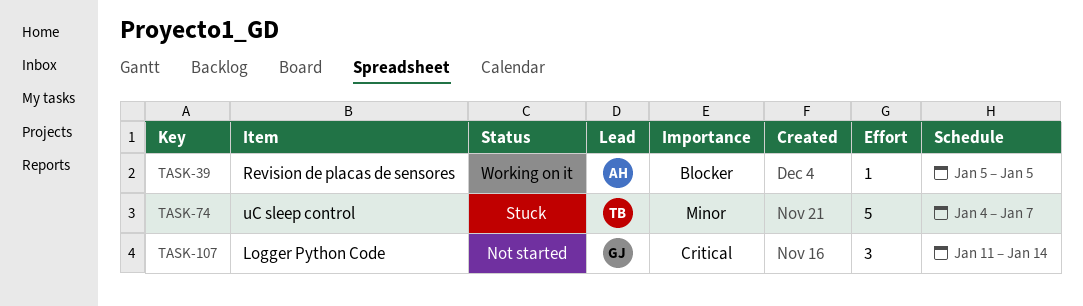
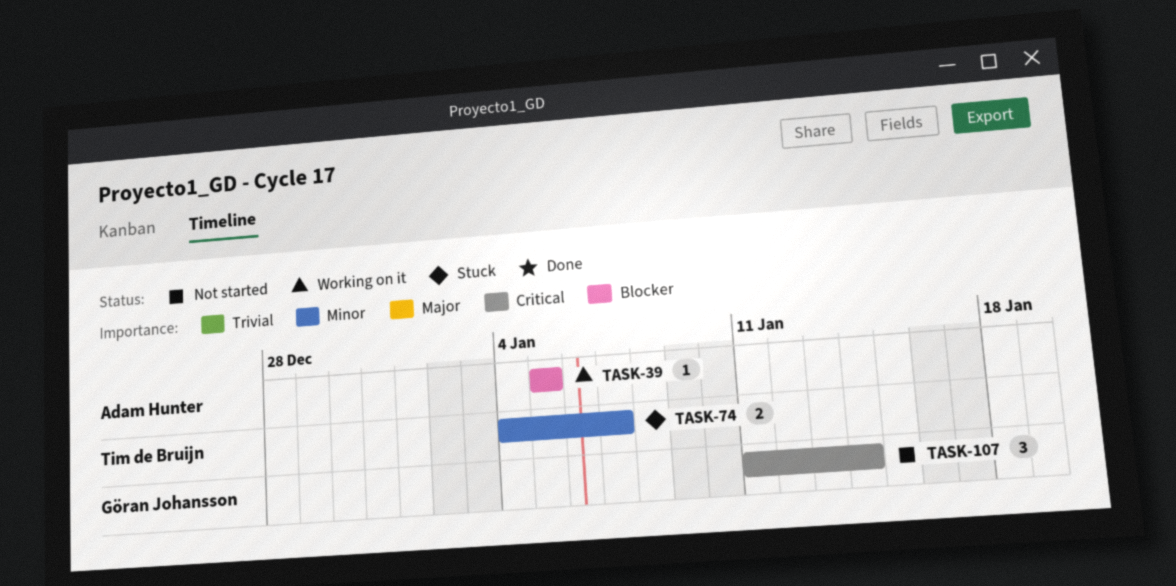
TASK-74, estimate: 5 -> 2

